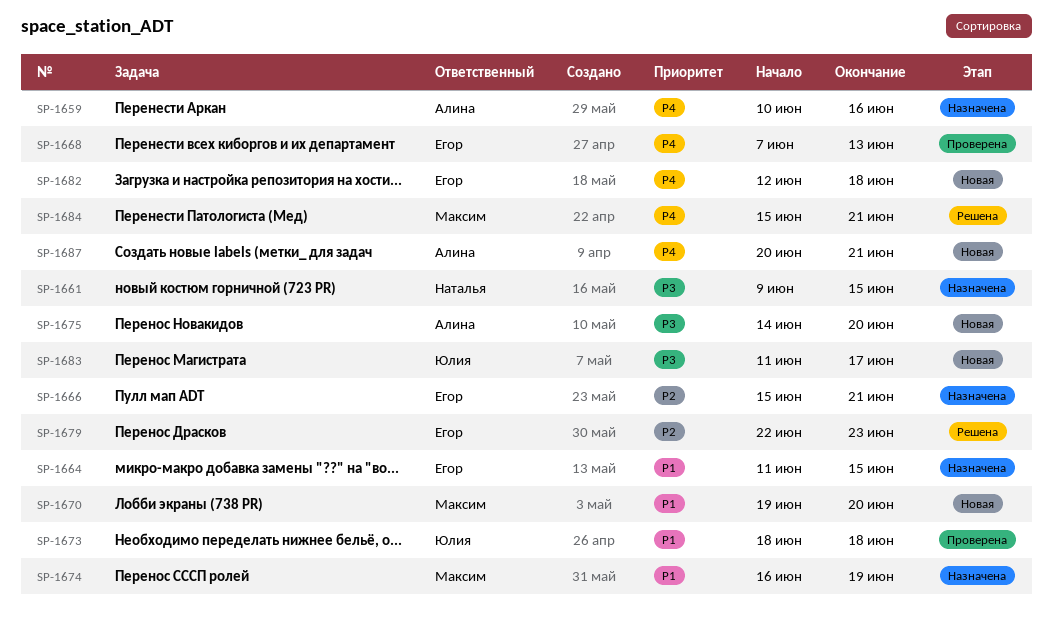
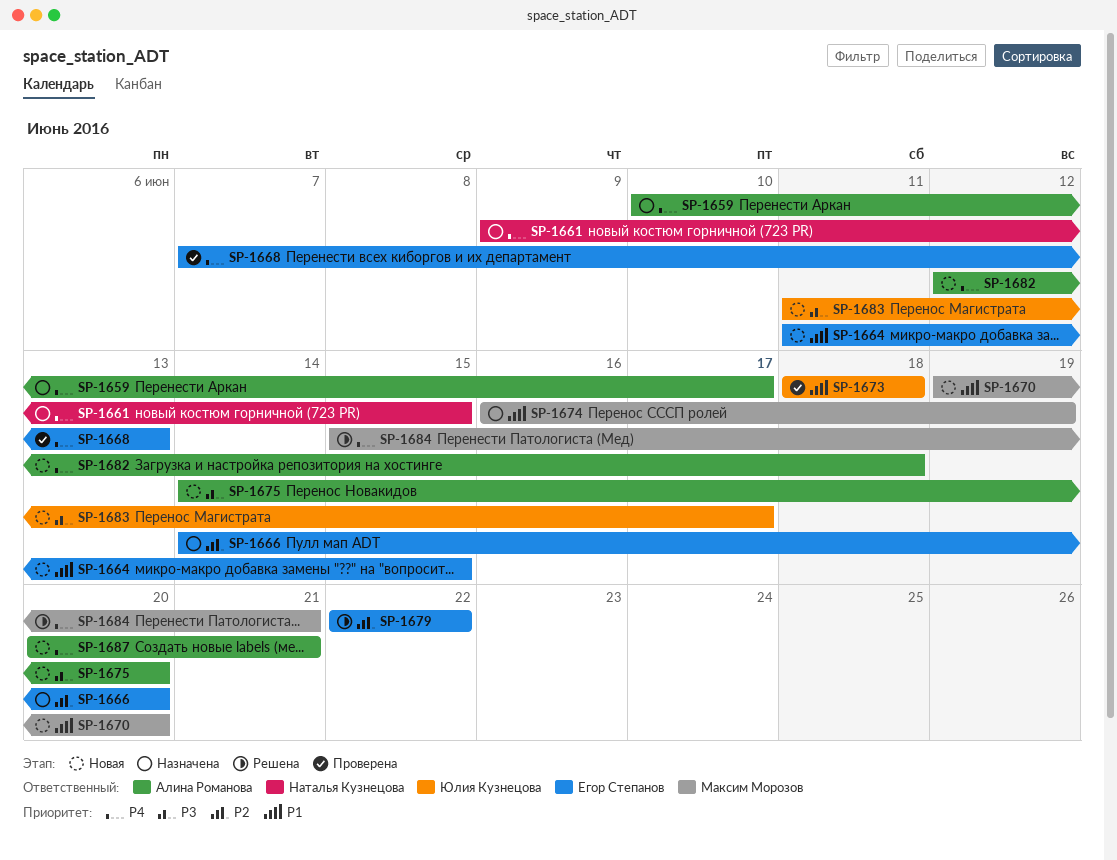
SP-1659, due: Jun 16 -> Jun 17
SP-1661, priority: P3 -> P4
SP-1664, status: Назначена -> Новая
SP-1666, start: Jun 15 -> Jun 14
SP-1666, due: Jun 21 -> Jun 20
SP-1679, due: Jun 23 -> Jun 22
SP-1682, owner: Егор Степанов -> Алина Романова

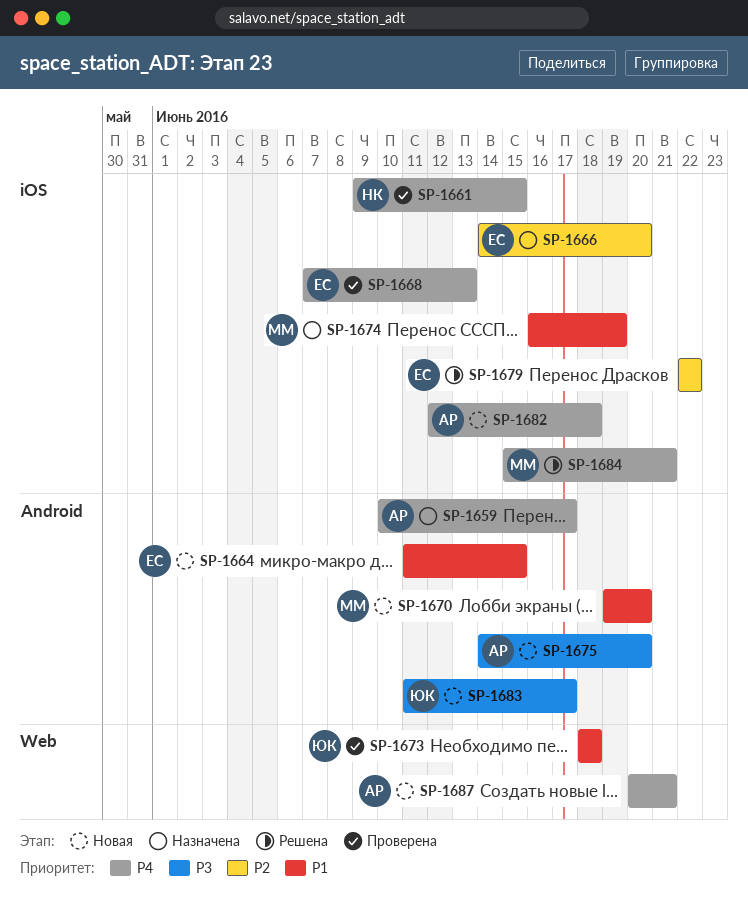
SP-1661, status: Назначена -> Проверена

